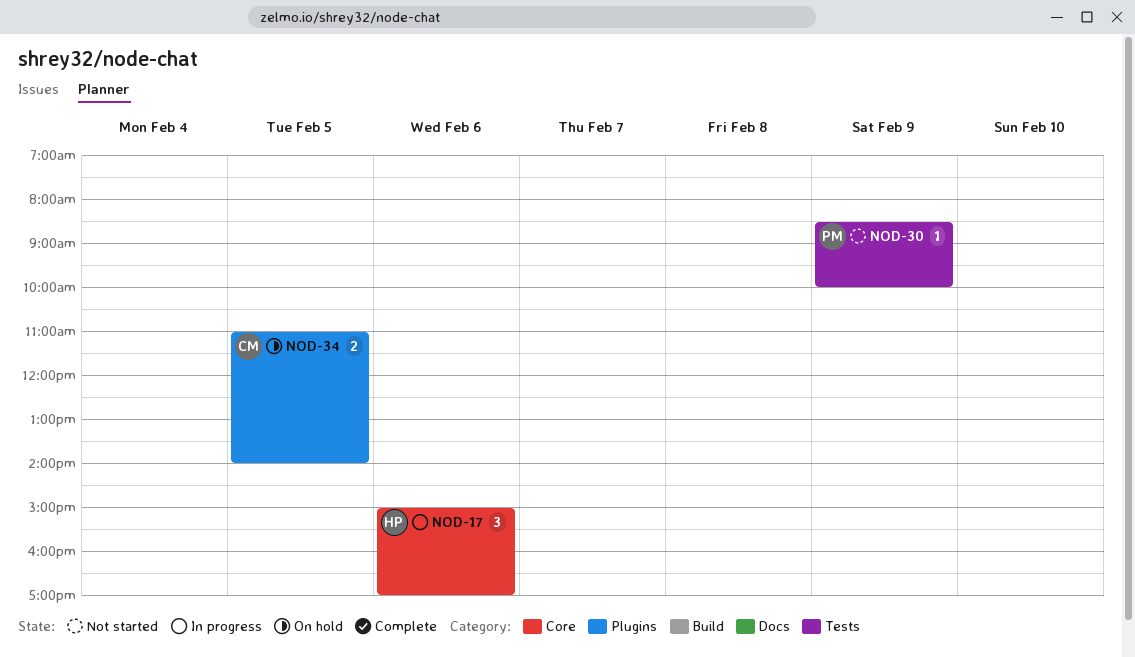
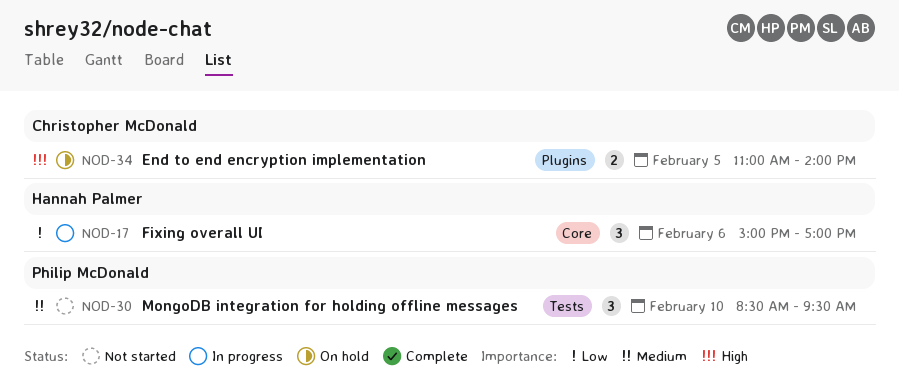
NOD-30, estimate: 1 -> 3
NOD-30, day: Feb 9 -> Feb 10
NOD-30, ends: 10:00 -> 09:30

